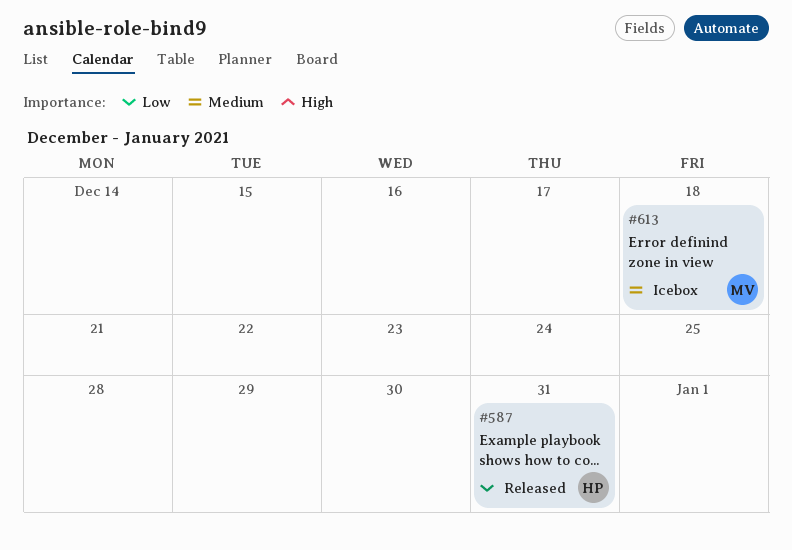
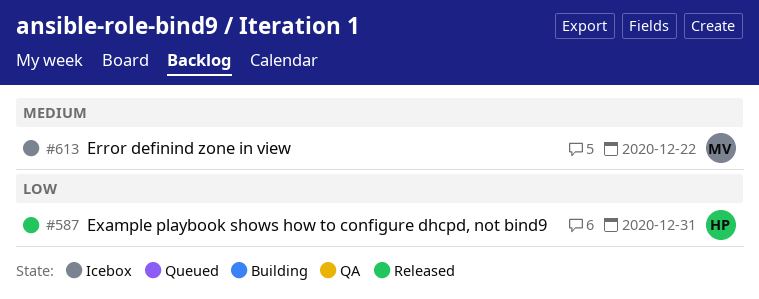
#613, due: Dec 18 -> Dec 22

